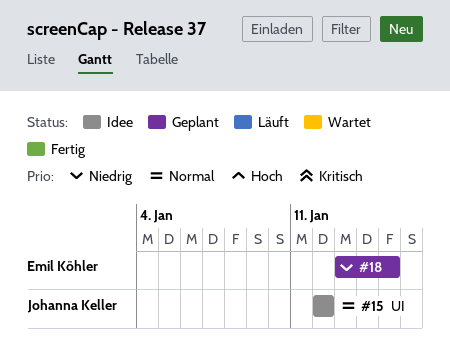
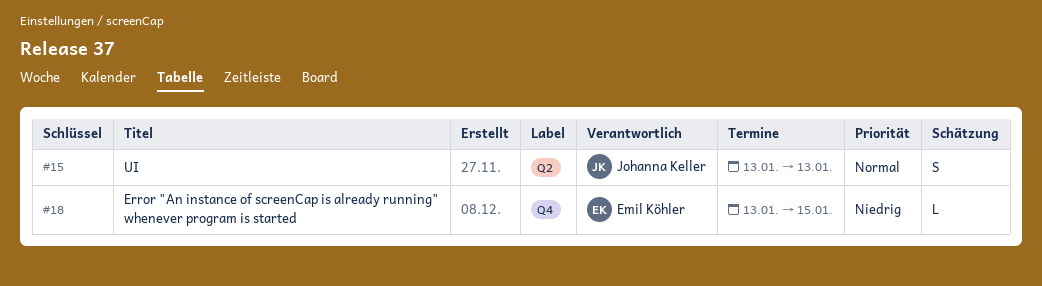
#15, start: Jan 12 -> Jan 13
#15, due: Jan 12 -> Jan 13

